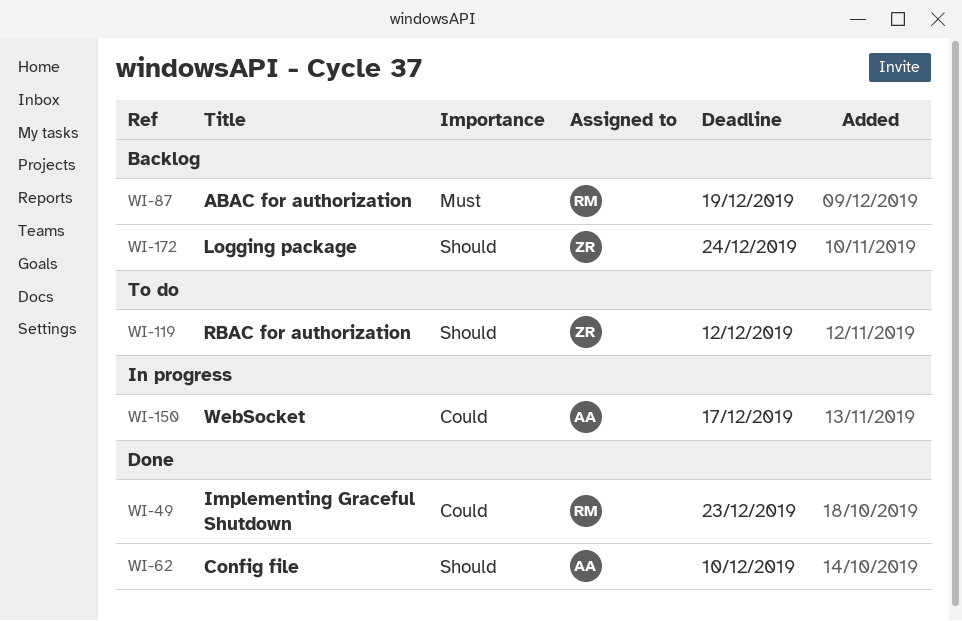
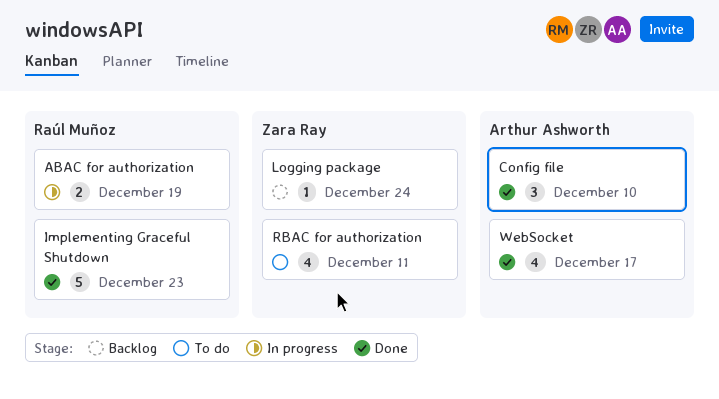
ABAC for authorization, status: Backlog -> In progress
RBAC for authorization, due: Dec 12 -> Dec 11
WebSocket, status: In progress -> Done

